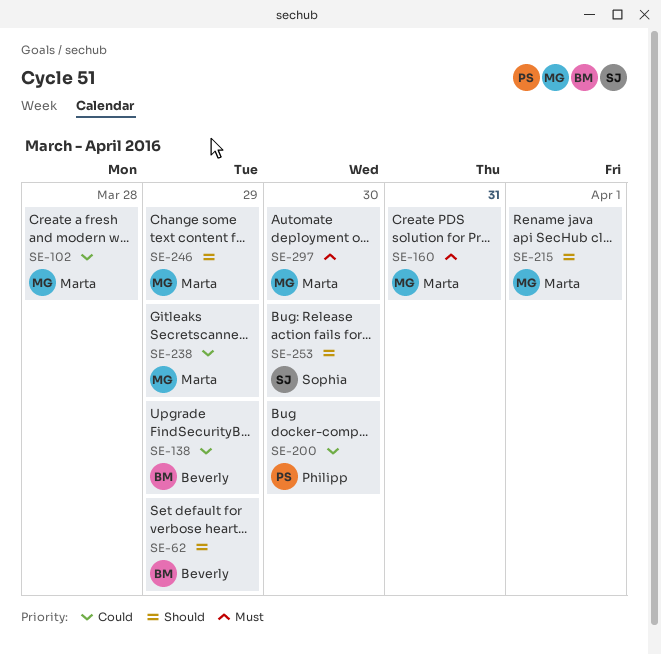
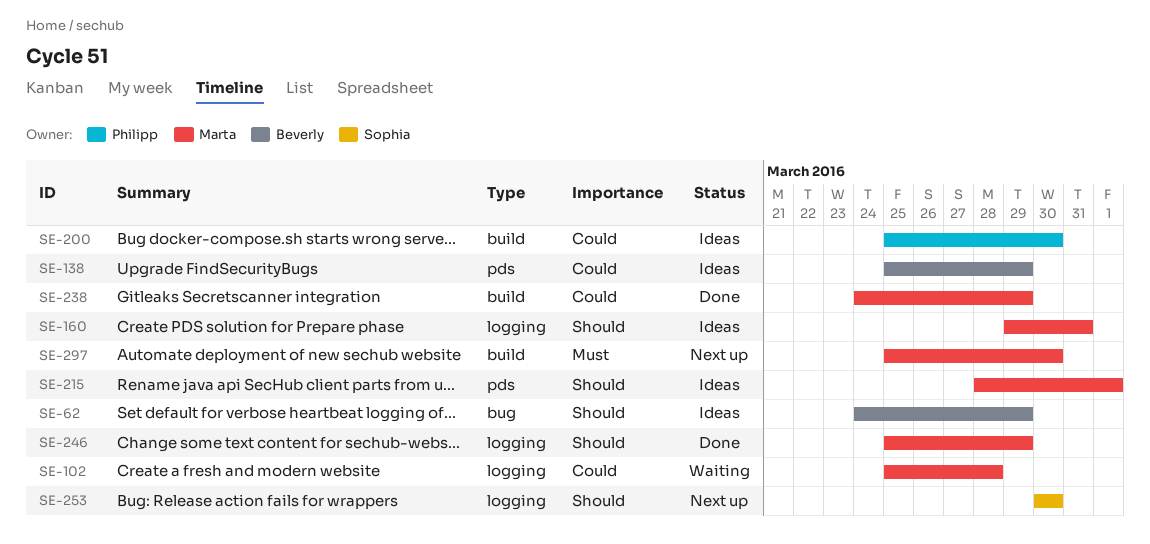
SE-160, priority: Must -> Should

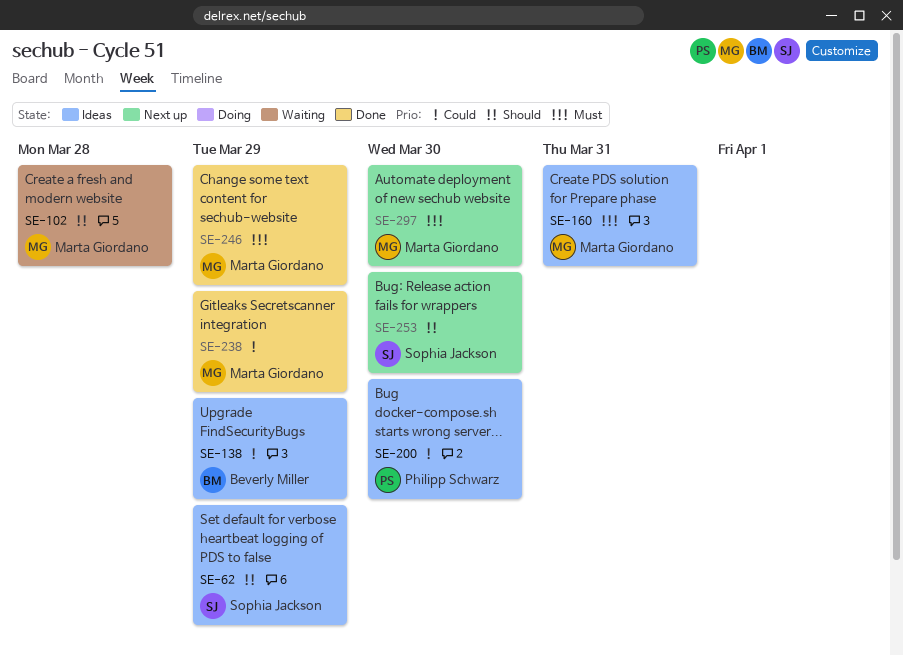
SE-62, owner: Beverly Miller -> Sophia Jackson
SE-102, priority: Could -> Should
SE-160, priority: Should -> Must
SE-215: present -> none
SE-246, priority: Should -> Must

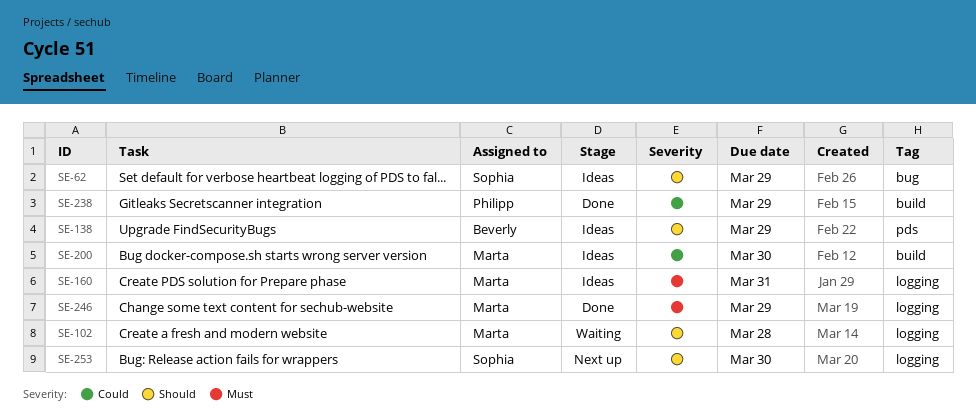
SE-138, priority: Could -> Should
SE-200, owner: Philipp Schwarz -> Marta Giordano
SE-238, owner: Marta Giordano -> Philipp Schwarz
SE-297: present -> none

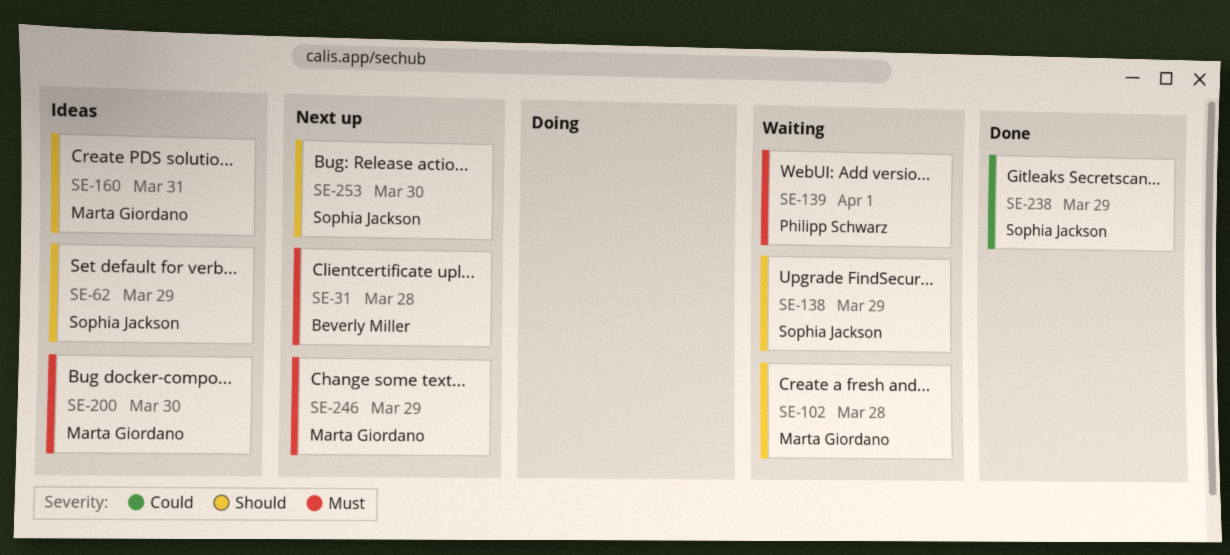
SE-31: none -> present
SE-138, status: Ideas -> Waiting
SE-138, owner: Beverly Miller -> Sophia Jackson
SE-139: none -> present
SE-160, priority: Must -> Should
SE-200, priority: Could -> Must
SE-238, owner: Philipp Schwarz -> Sophia Jackson
SE-246, status: Done -> Next up

